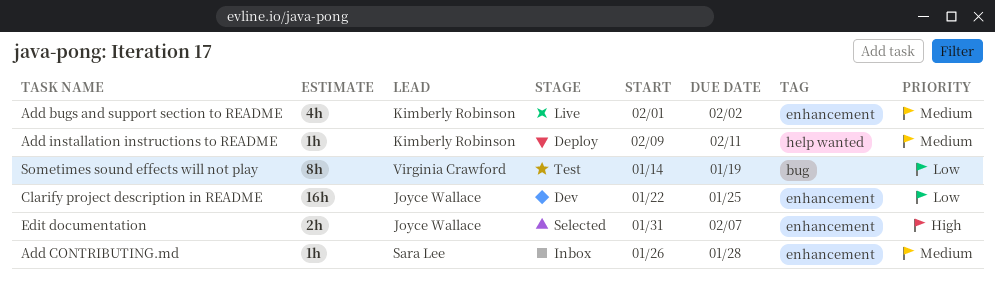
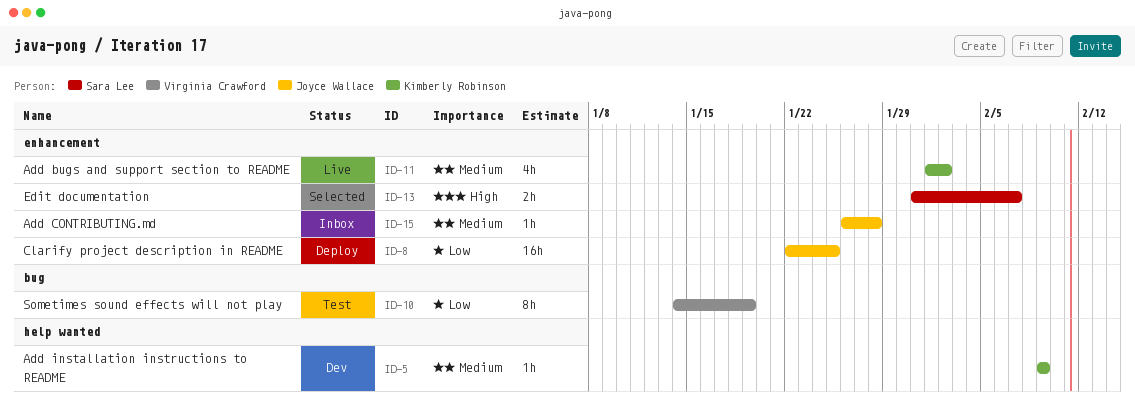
Add CONTRIBUTING.md, owner: Sara Lee -> Joyce Wallace
Add installation instructions to README, status: Deploy -> Dev
Add installation instructions to README, due: Feb 11 -> Feb 9
Clarify project description in README, status: Dev -> Deploy
Edit documentation, owner: Joyce Wallace -> Sara Lee

